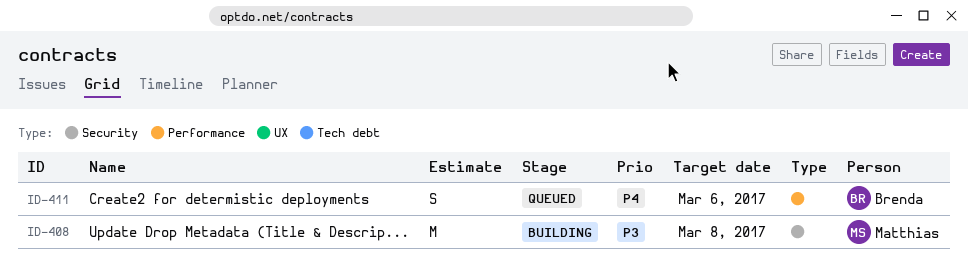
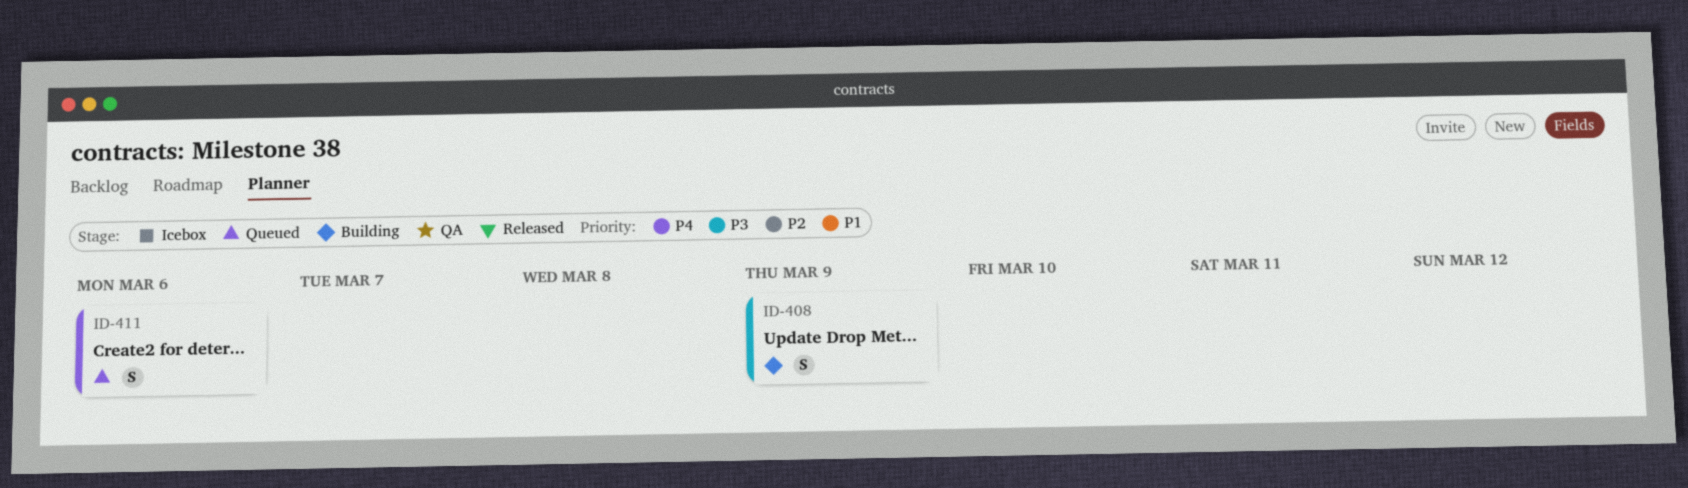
ID-408, estimate: M -> S
ID-408, due: Mar 8 -> Mar 9

